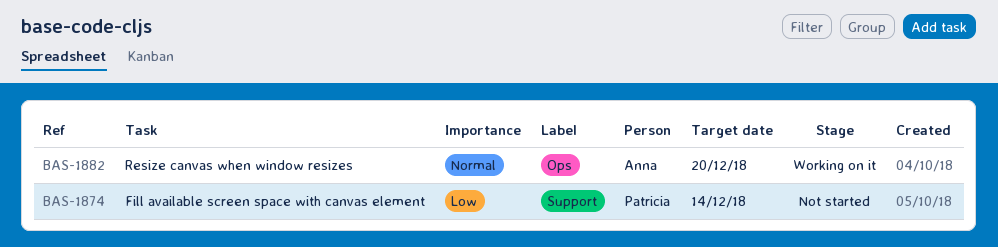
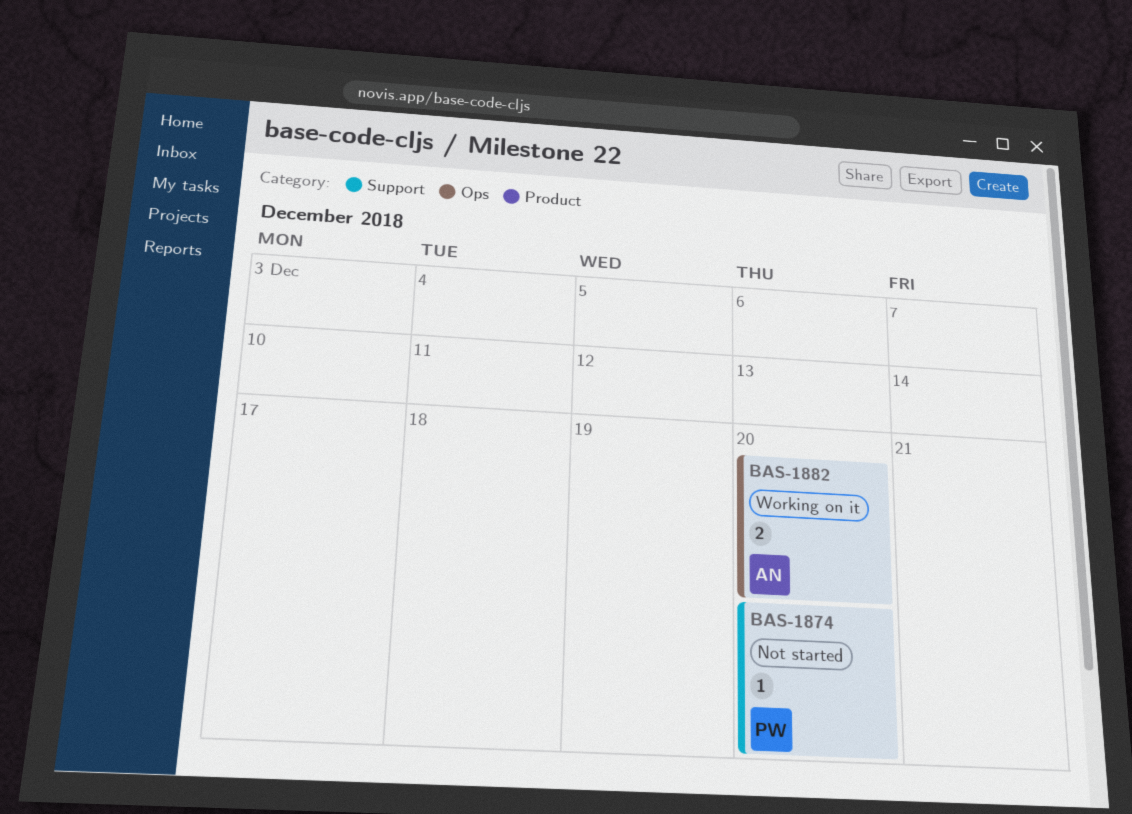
BAS-1874, due: Dec 14 -> Dec 20

